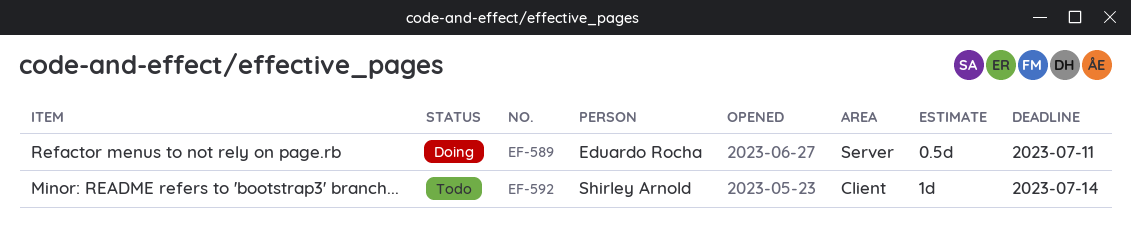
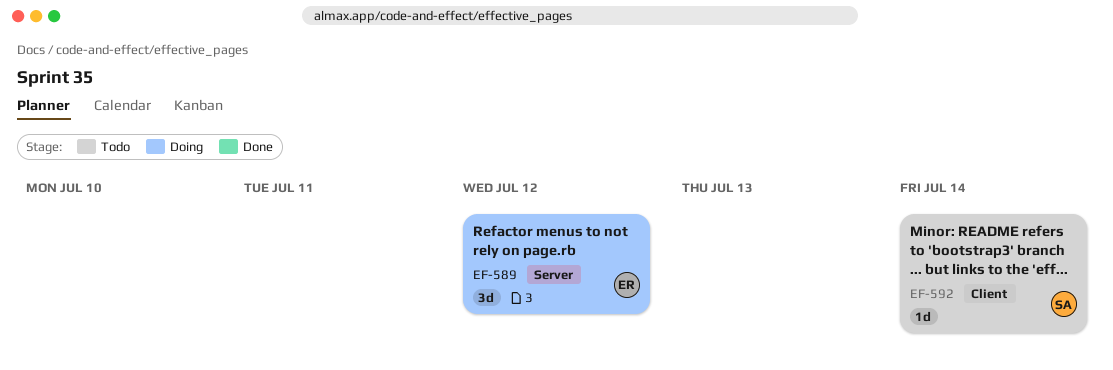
EF-589, estimate: 0.5d -> 3d
EF-589, due: Jul 11 -> Jul 12

